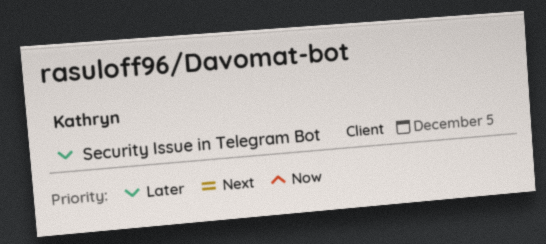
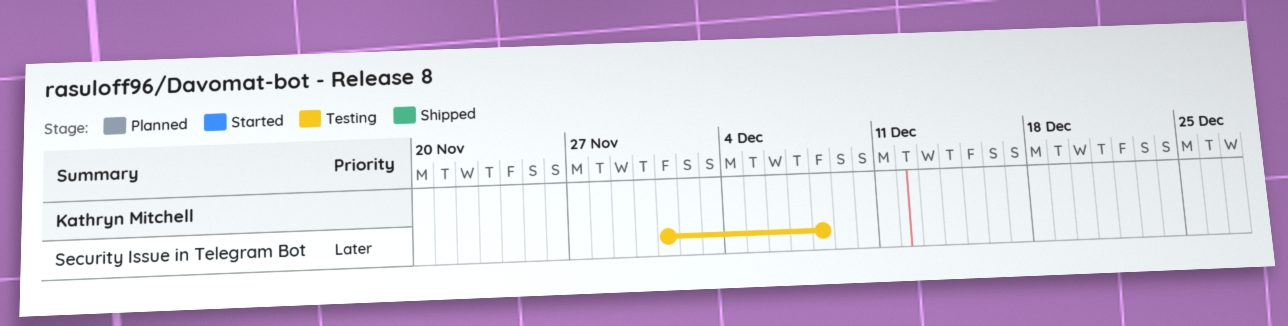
Security Issue in Telegram Bot, due: Dec 5 -> Dec 8

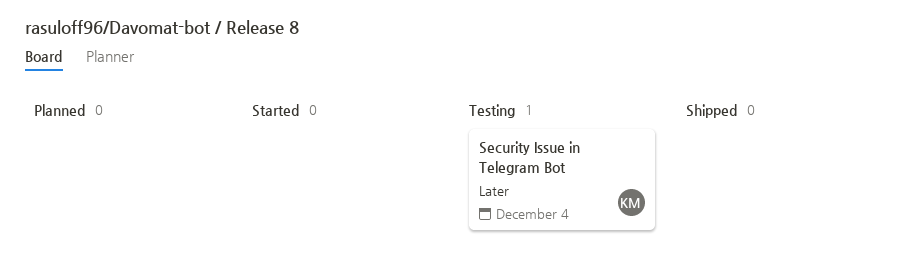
Security Issue in Telegram Bot, due: Dec 8 -> Dec 4

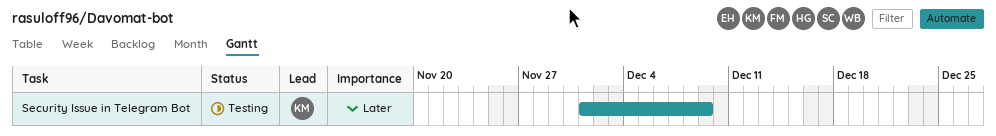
Security Issue in Telegram Bot, due: Dec 4 -> Dec 9

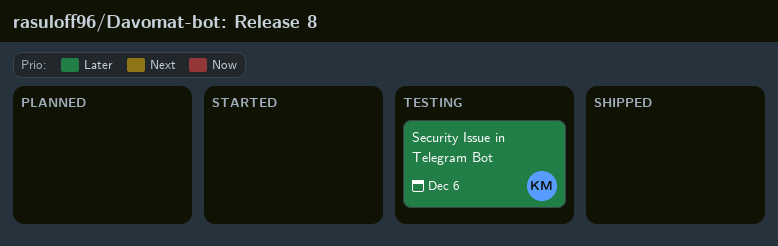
Security Issue in Telegram Bot, due: Dec 9 -> Dec 6

